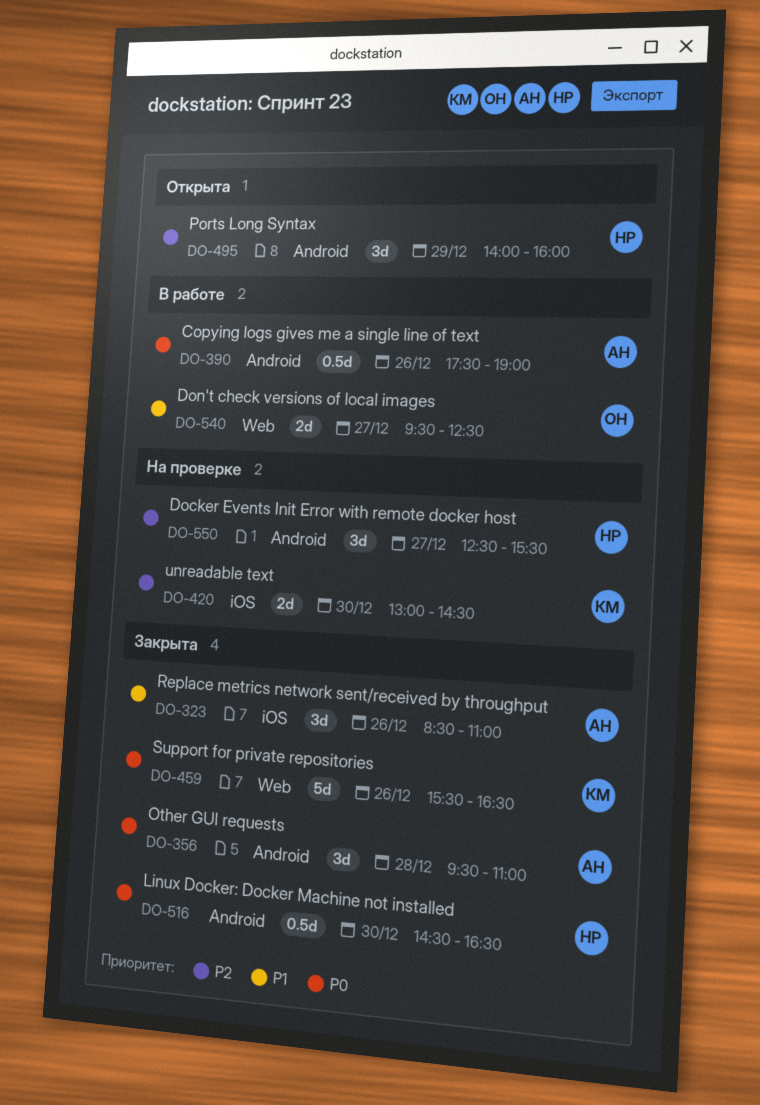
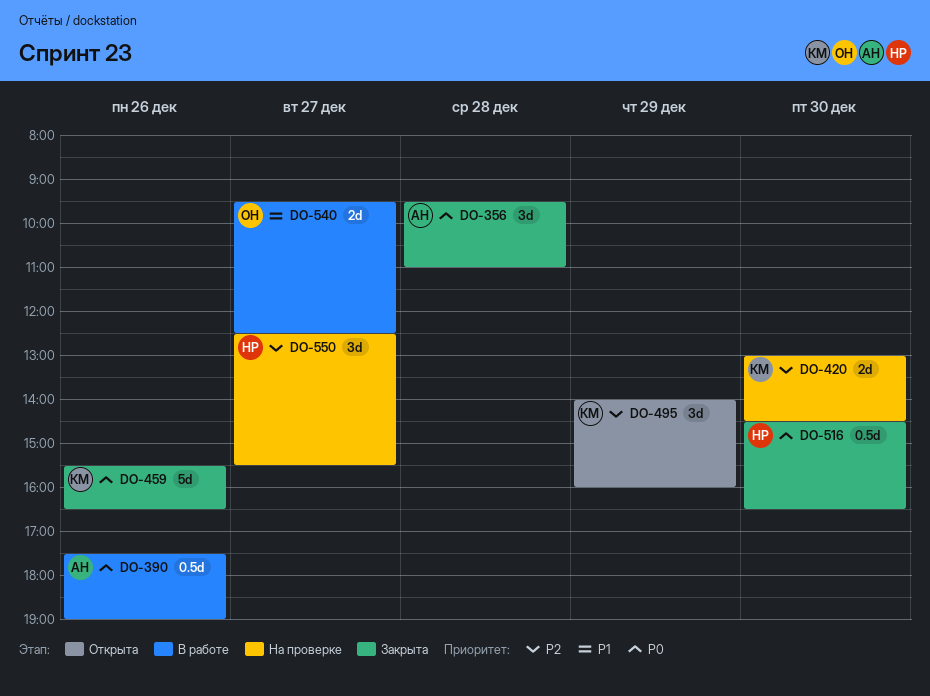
DO-323: present -> none
DO-495, owner: НР -> КМ

